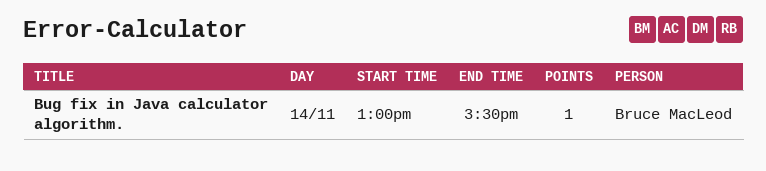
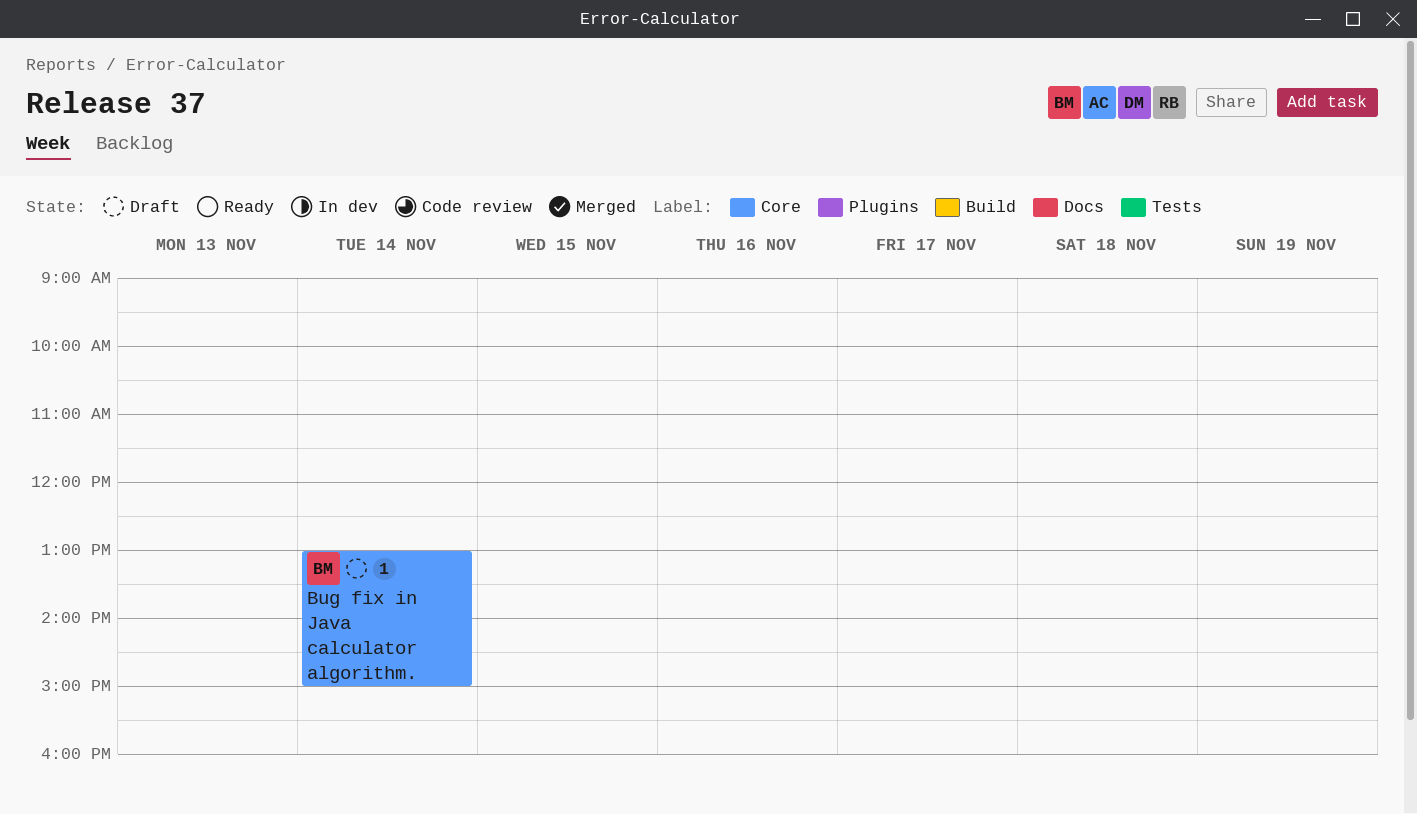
Bug fix in Java calculator algorithm., ends: 15:30 -> 15:00

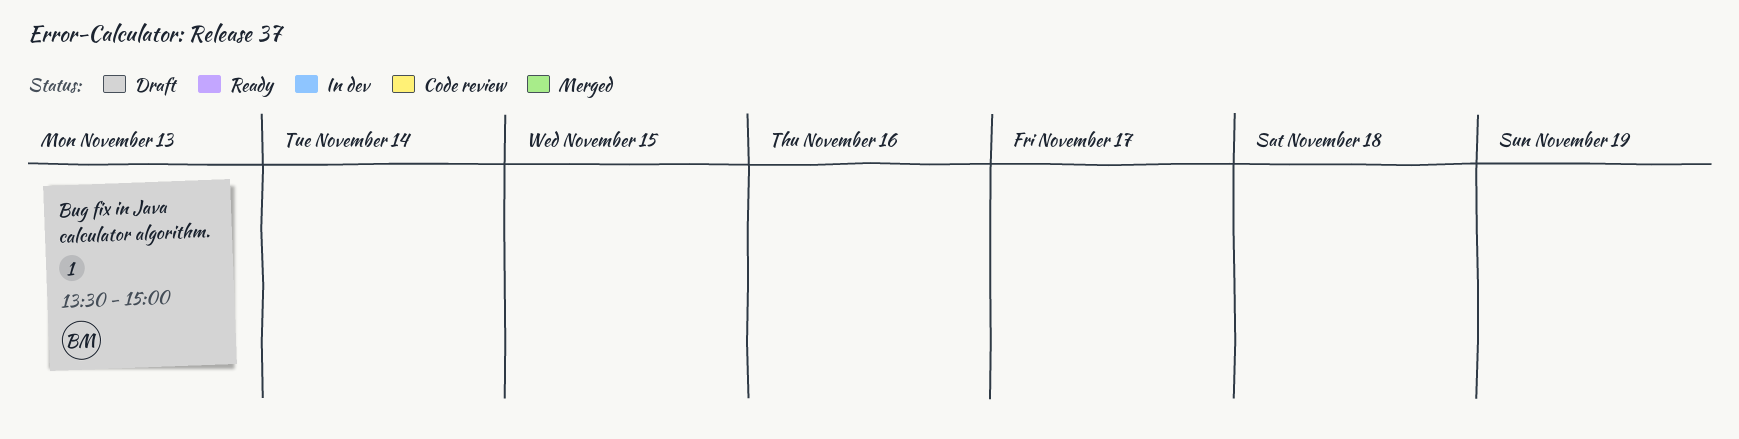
Bug fix in Java calculator algorithm., day: Nov 14 -> Nov 13
Bug fix in Java calculator algorithm., begins: 13:00 -> 13:30

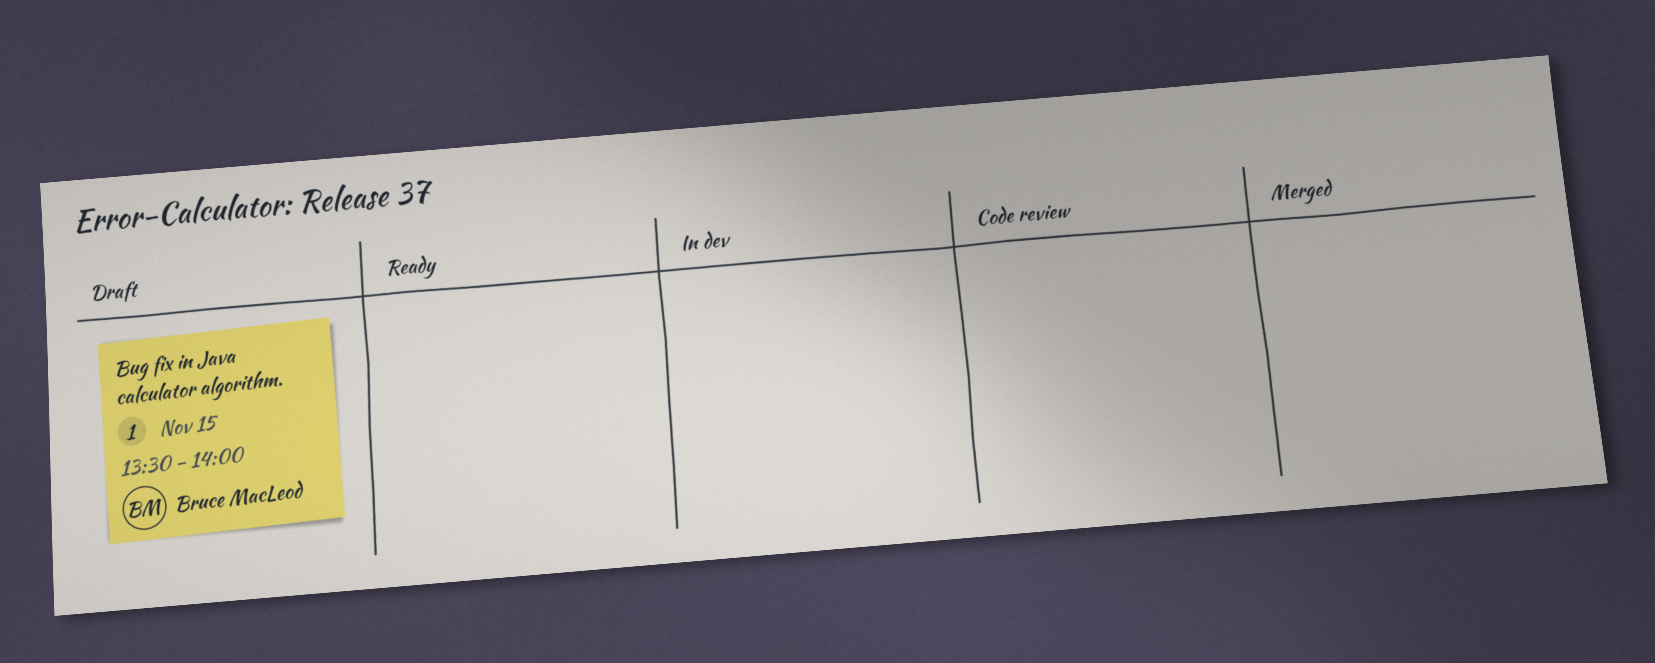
Bug fix in Java calculator algorithm., day: Nov 13 -> Nov 15
Bug fix in Java calculator algorithm., ends: 15:00 -> 14:00

